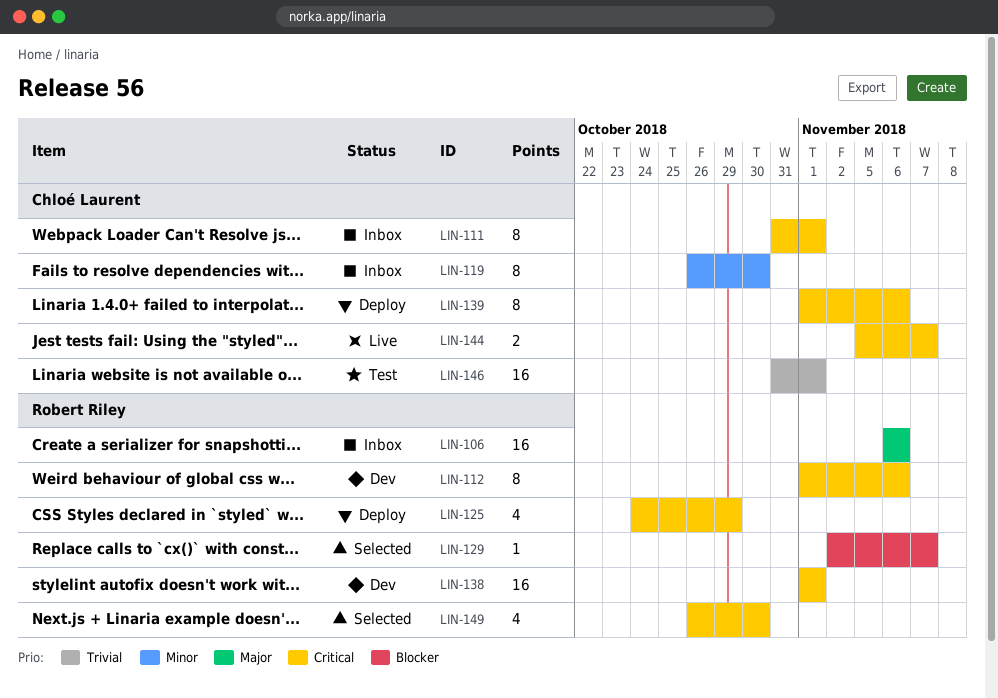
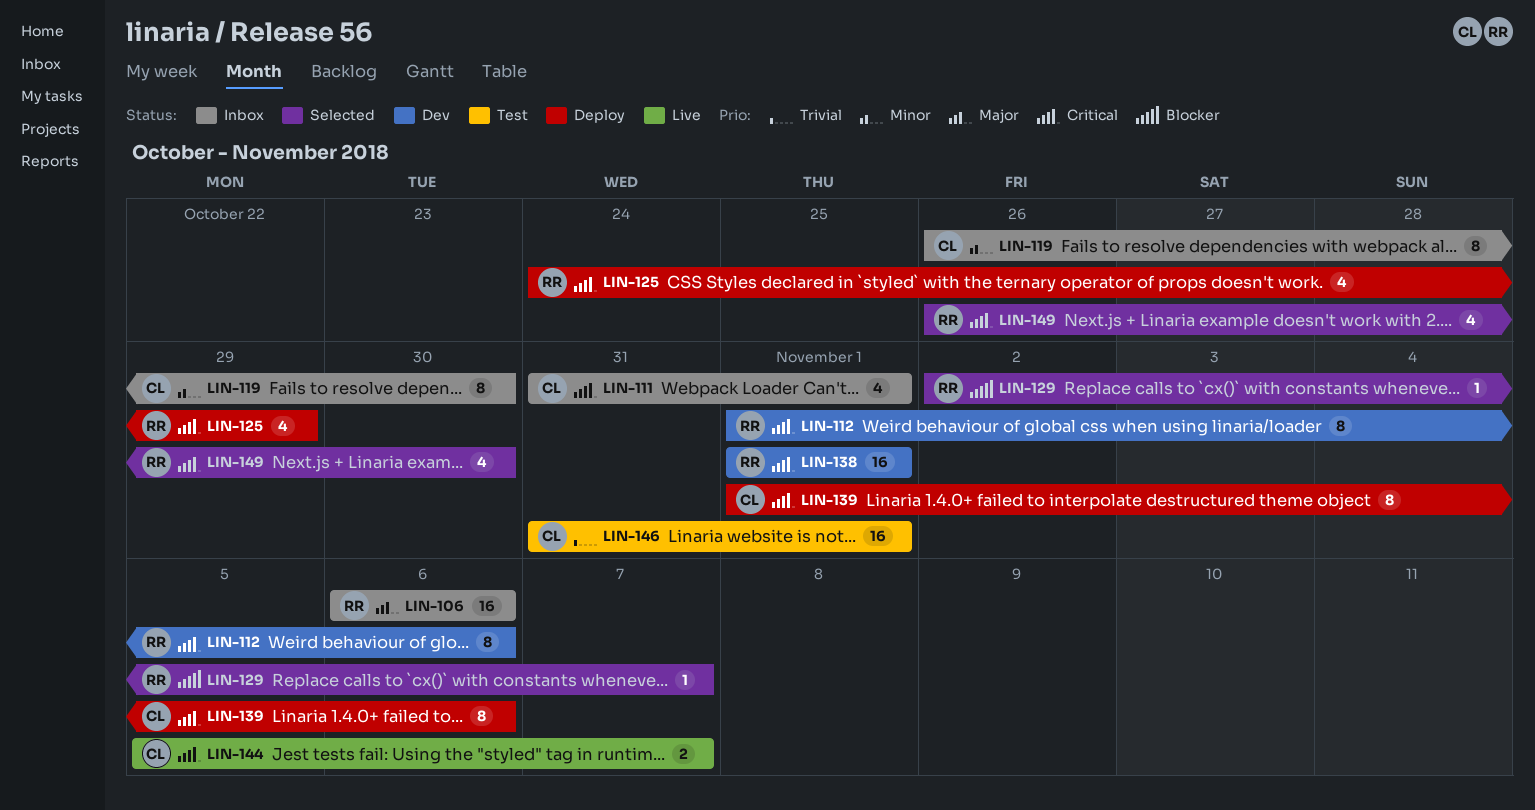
LIN-111, estimate: 8 -> 4

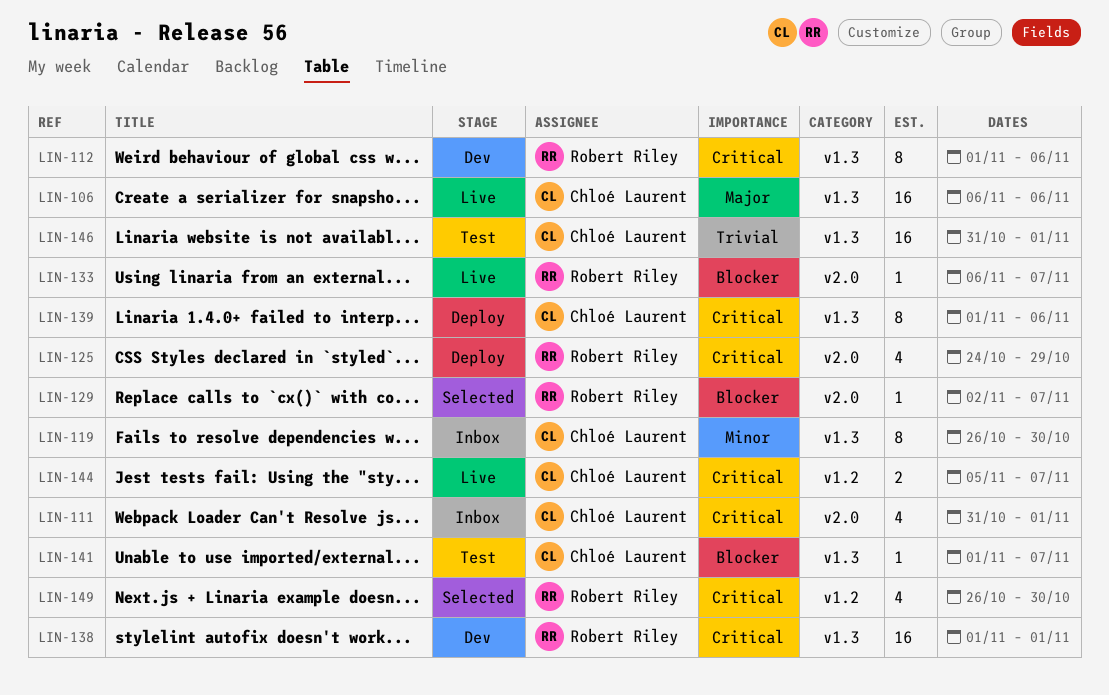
LIN-106, status: Inbox -> Live
LIN-106, owner: Robert Riley -> Chloé Laurent
LIN-133: none -> present
LIN-141: none -> present

